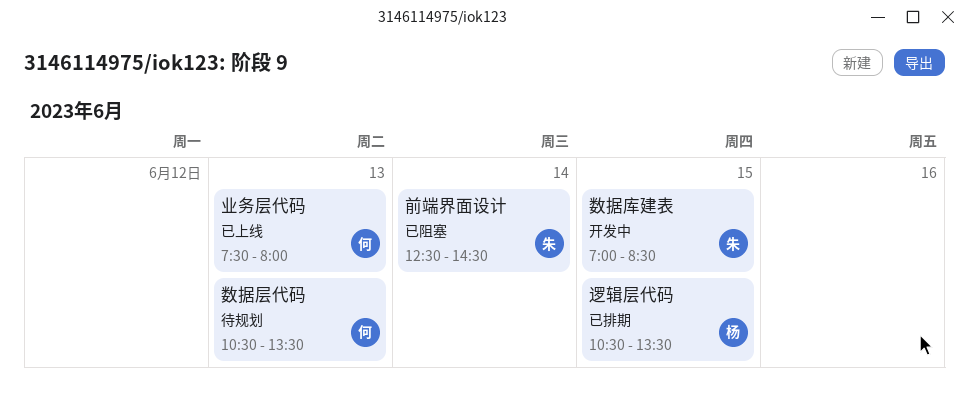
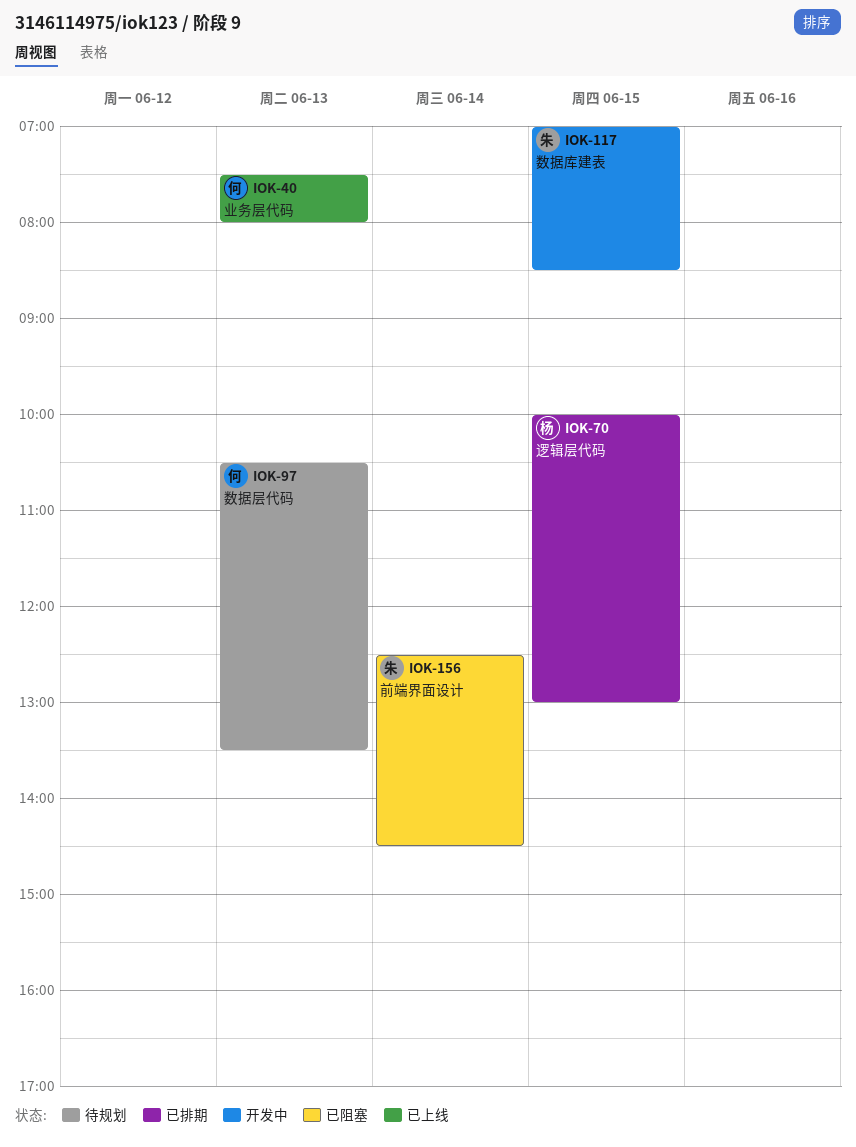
逻辑层代码, begins: 10:30 -> 10:00
逻辑层代码, ends: 13:30 -> 13:00

